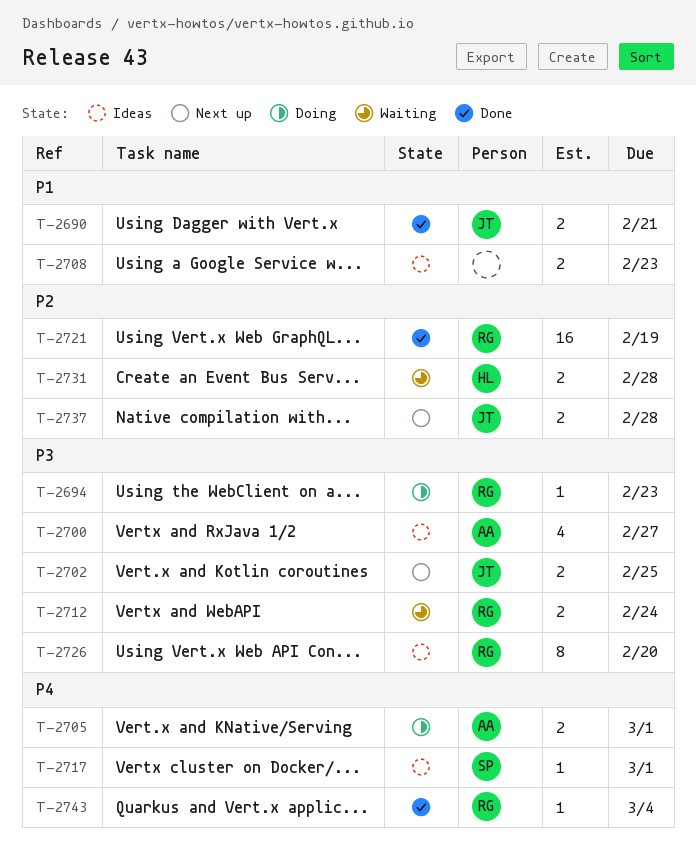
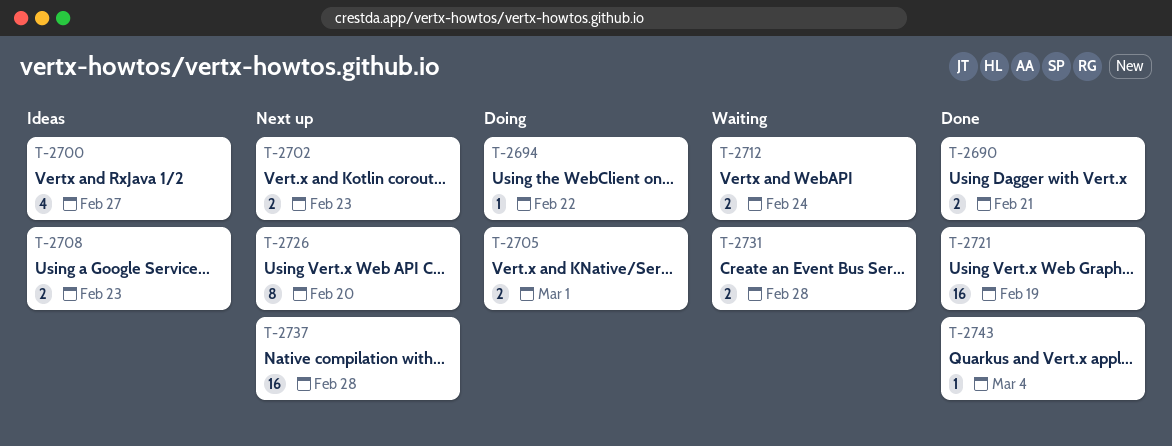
T-2694, due: Feb 23 -> Feb 22
T-2702, due: Feb 25 -> Feb 23
T-2717: present -> none
T-2726, status: Ideas -> Next up
T-2737, estimate: 2 -> 16

